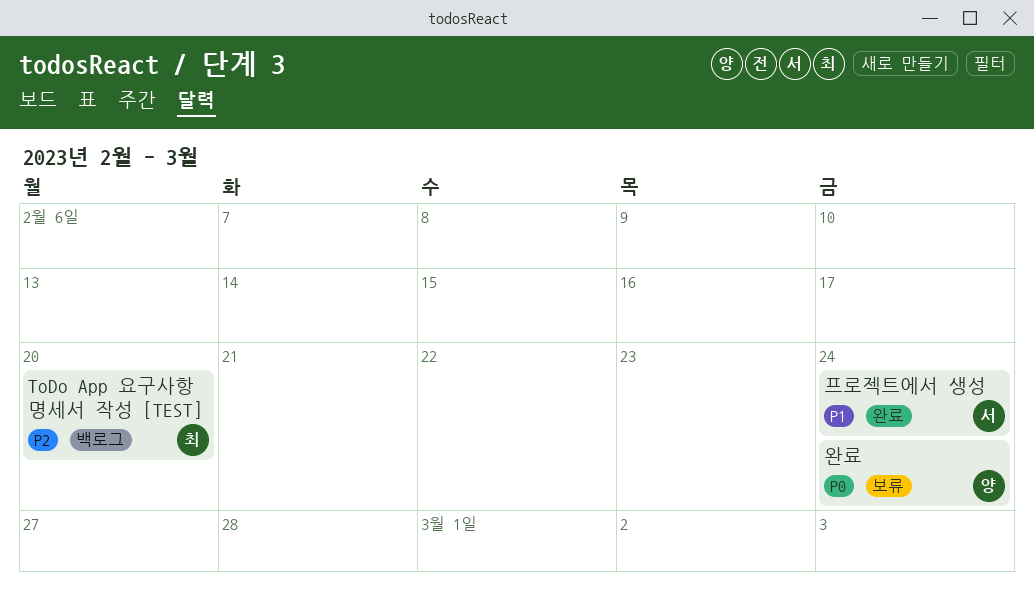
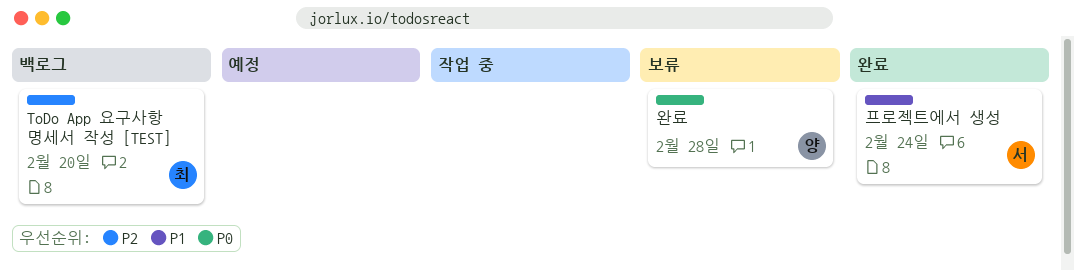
완료, due: Feb 24 -> Feb 28

